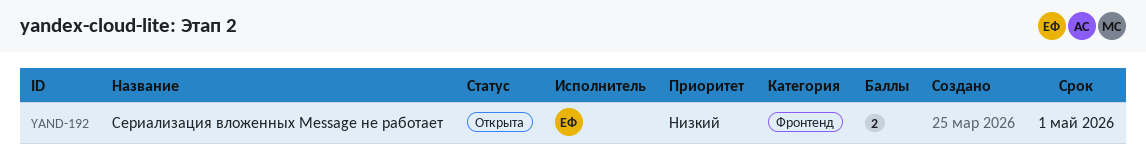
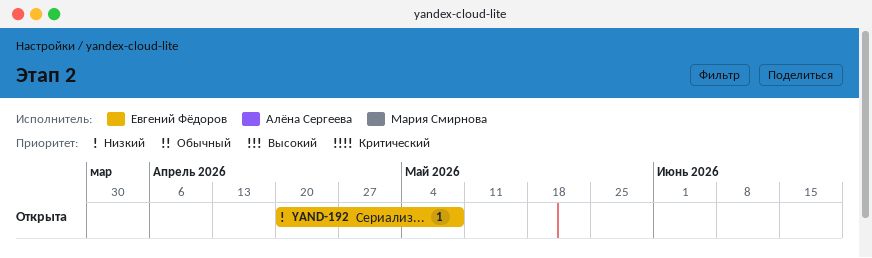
YAND-192, estimate: 2 -> 1
YAND-192, due: May 1 -> May 8

